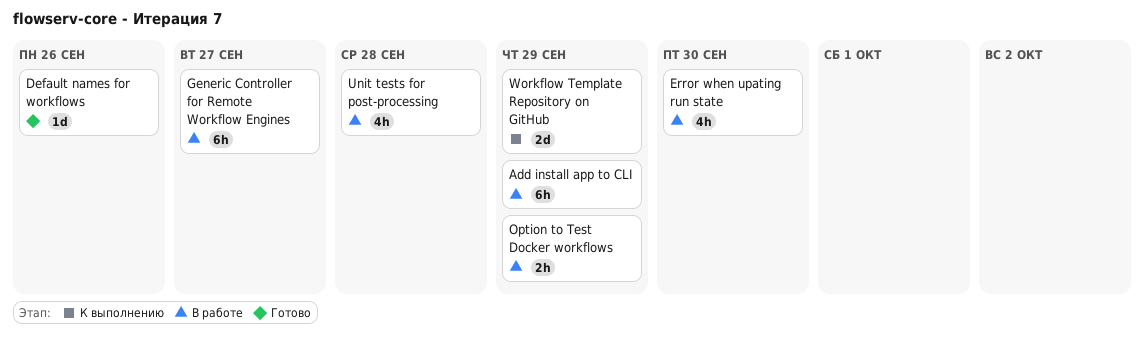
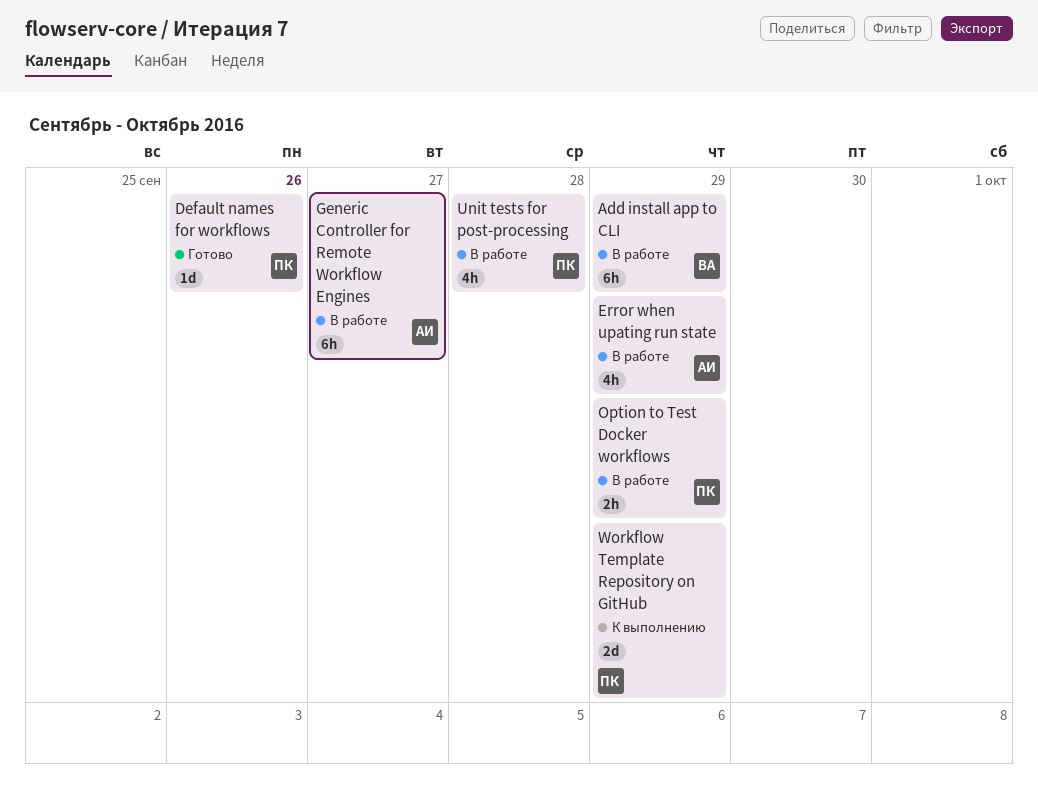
Error when upating run state, due: Sep 30 -> Sep 29

